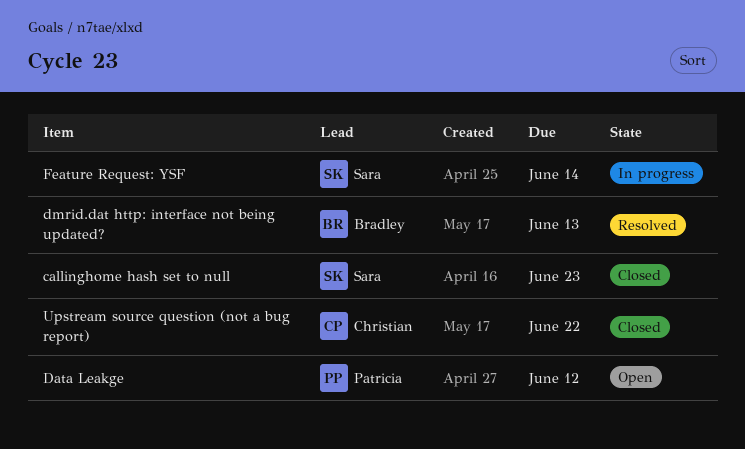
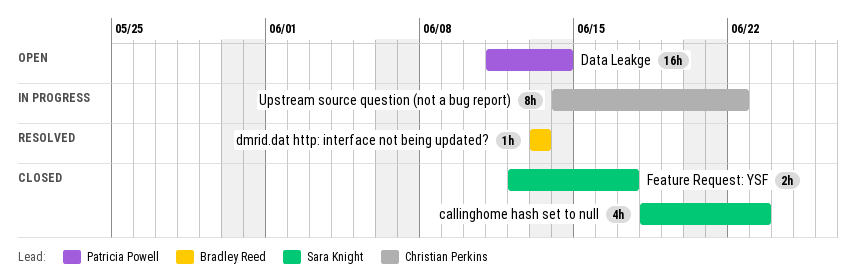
Data Leakge, due: Jun 12 -> Jun 14
Feature Request: YSF, status: In progress -> Closed
Feature Request: YSF, due: Jun 14 -> Jun 17
Upstream source question (not a bug report), status: Closed -> In progress

